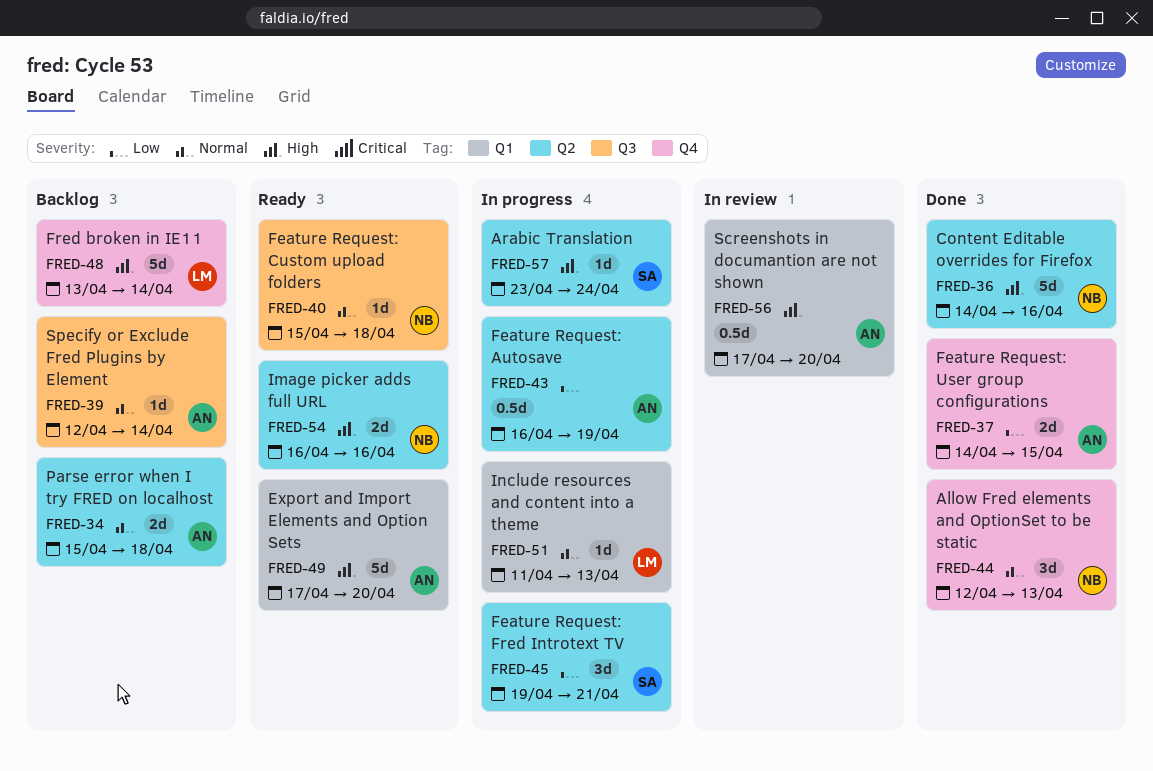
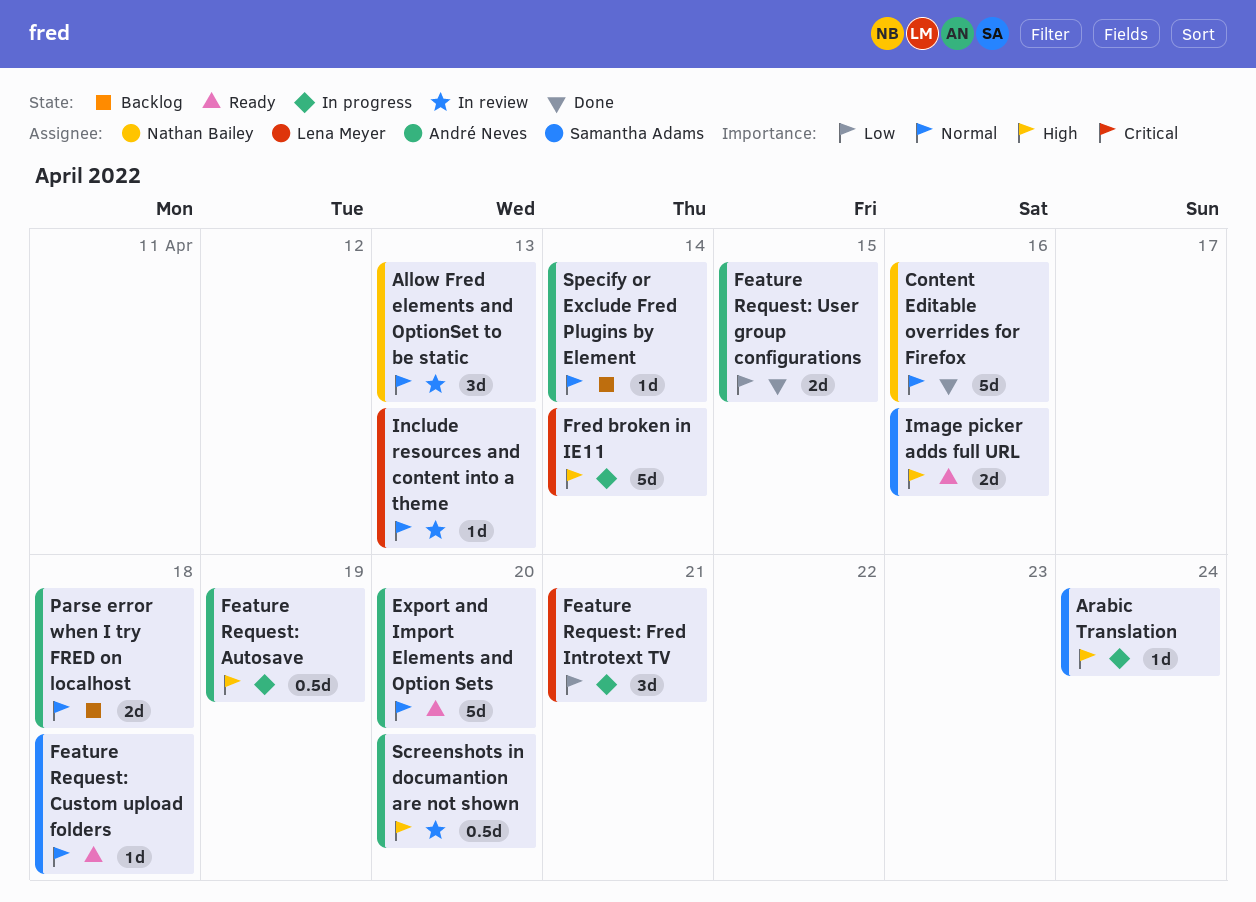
Allow Fred elements and OptionSet to be static, status: Done -> In review
Content Editable overrides for Firefox, priority: High -> Normal
Export and Import Elements and Option Sets, priority: High -> Normal
Feature Request: Autosave, priority: Low -> High
Feature Request: Custom upload folders, owner: Nathan Bailey -> Samantha Adams
Feature Request: Fred Introtext TV, owner: Samantha Adams -> Lena Meyer
Fred broken in IE11, status: Backlog -> In progress
Image picker adds full URL, owner: Nathan Bailey -> Samantha Adams
Include resources and content into a theme, status: In progress -> In review

